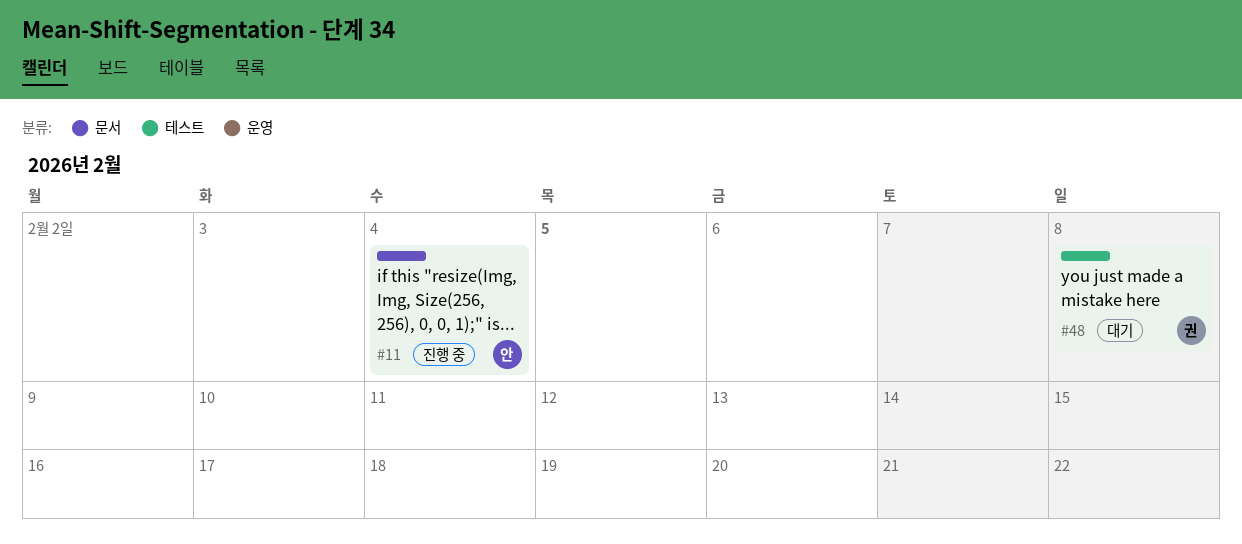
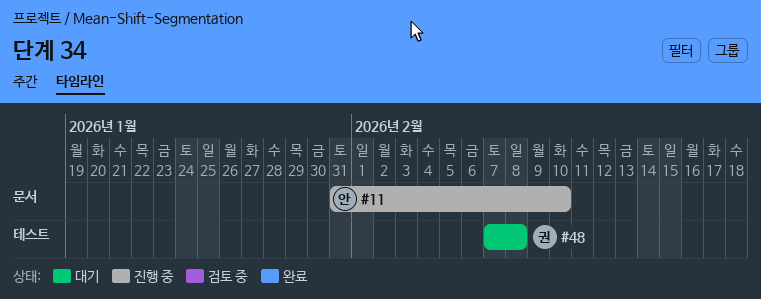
#11, due: Feb 4 -> Feb 10

